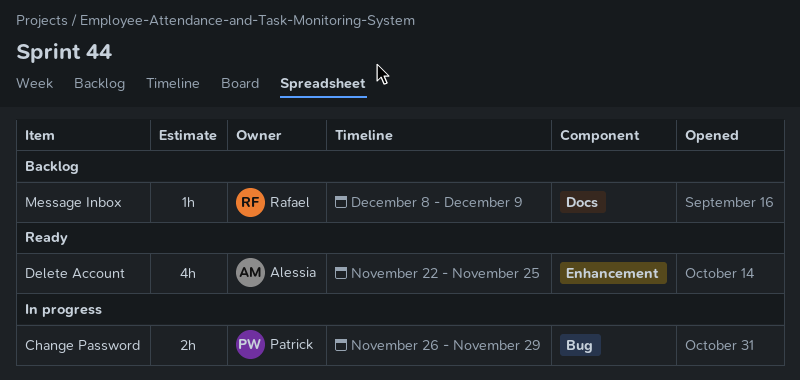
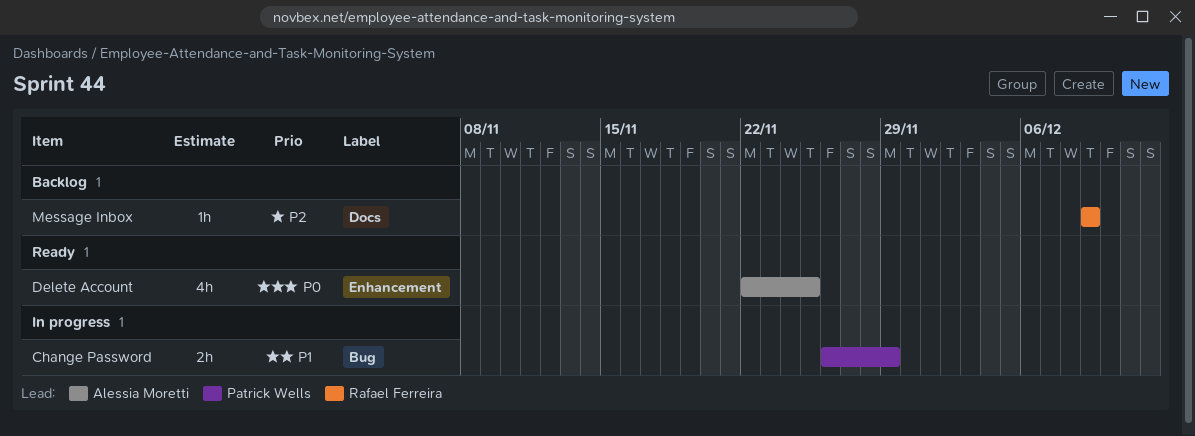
Message Inbox, start: Dec 8 -> Dec 9

